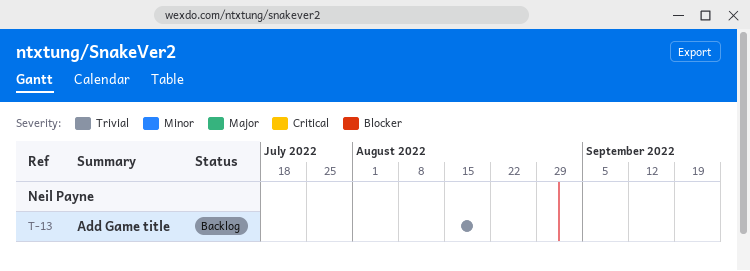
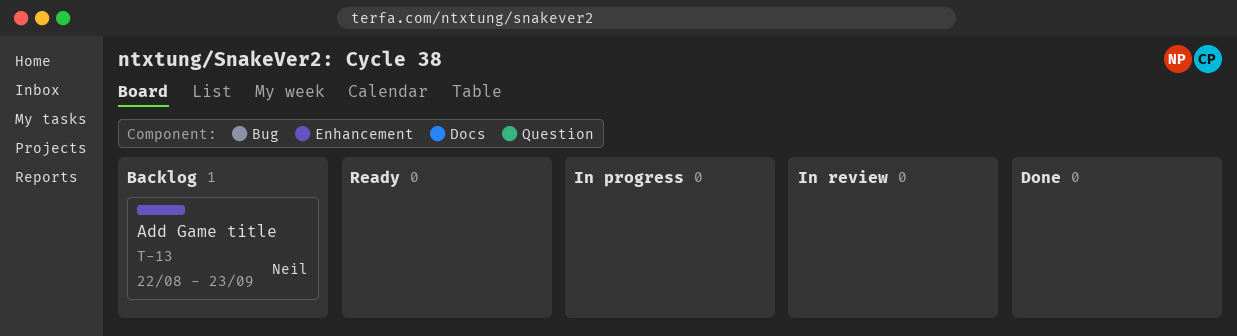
T-13, start: Aug 15 -> Aug 22
T-13, due: Aug 19 -> Sep 23

